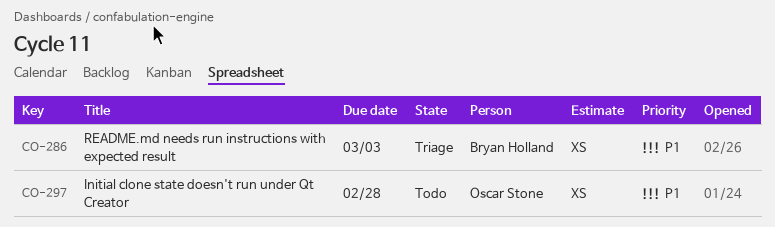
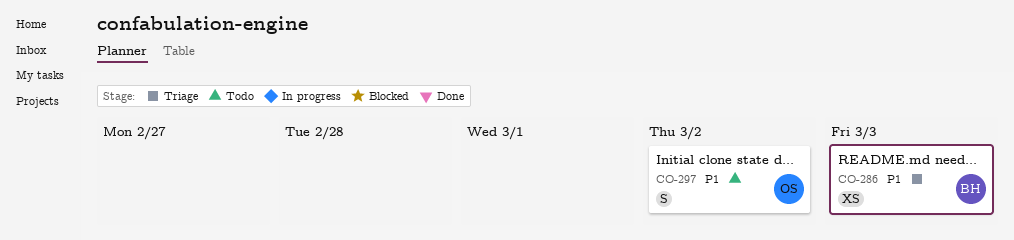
CO-297, estimate: XS -> S
CO-297, due: Feb 28 -> Mar 2

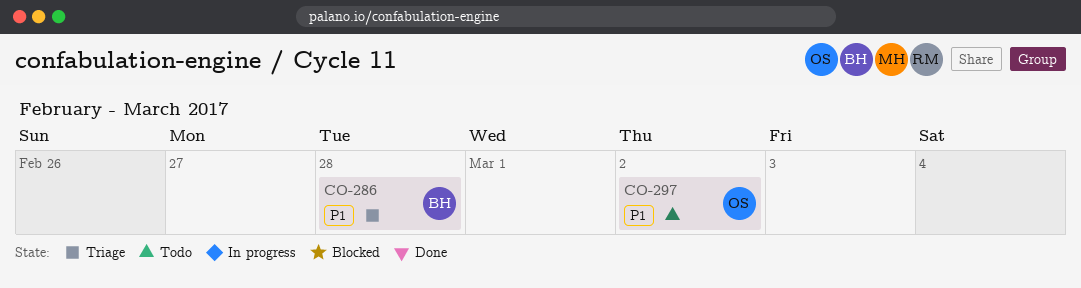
CO-286, due: Mar 3 -> Feb 28

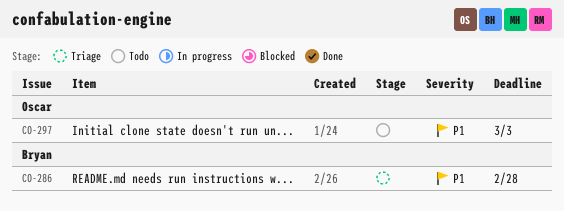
CO-297, due: Mar 2 -> Mar 3

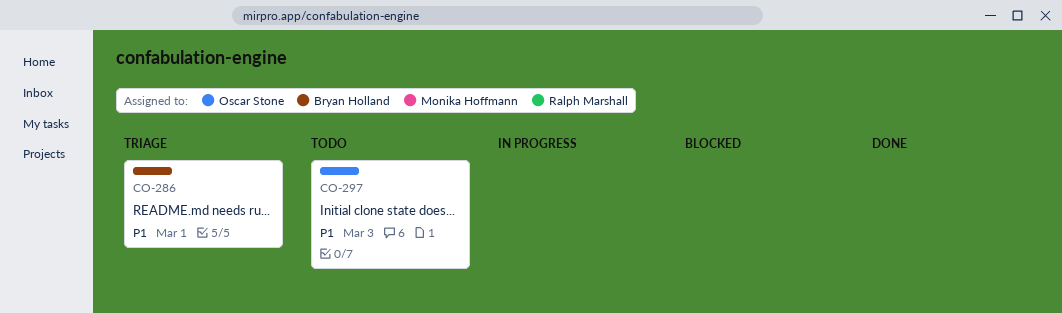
CO-286, due: Feb 28 -> Mar 1

